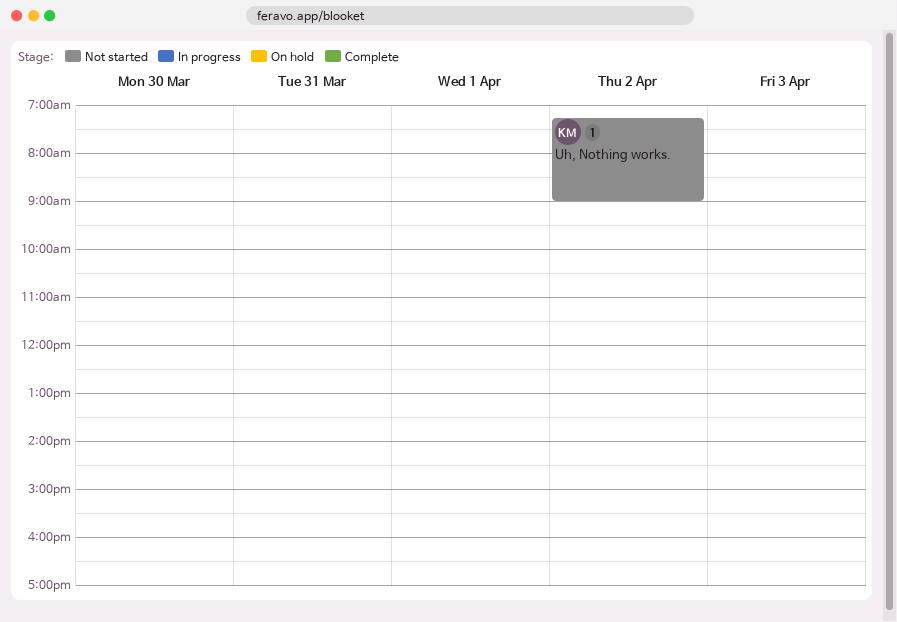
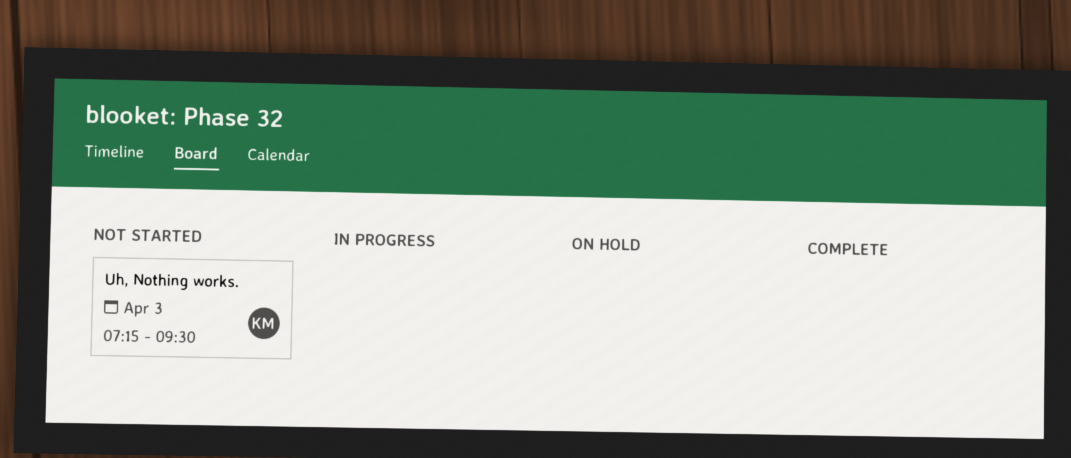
Uh, Nothing works., day: Apr 2 -> Apr 3
Uh, Nothing works., ends: 09:00 -> 09:30

